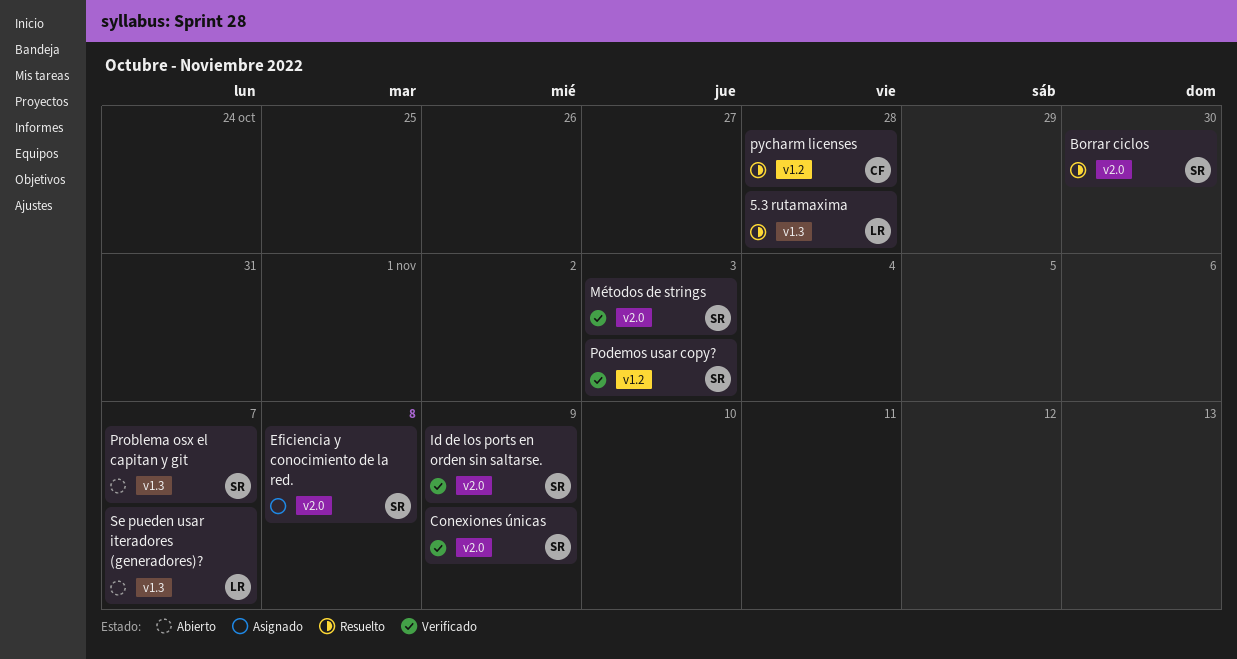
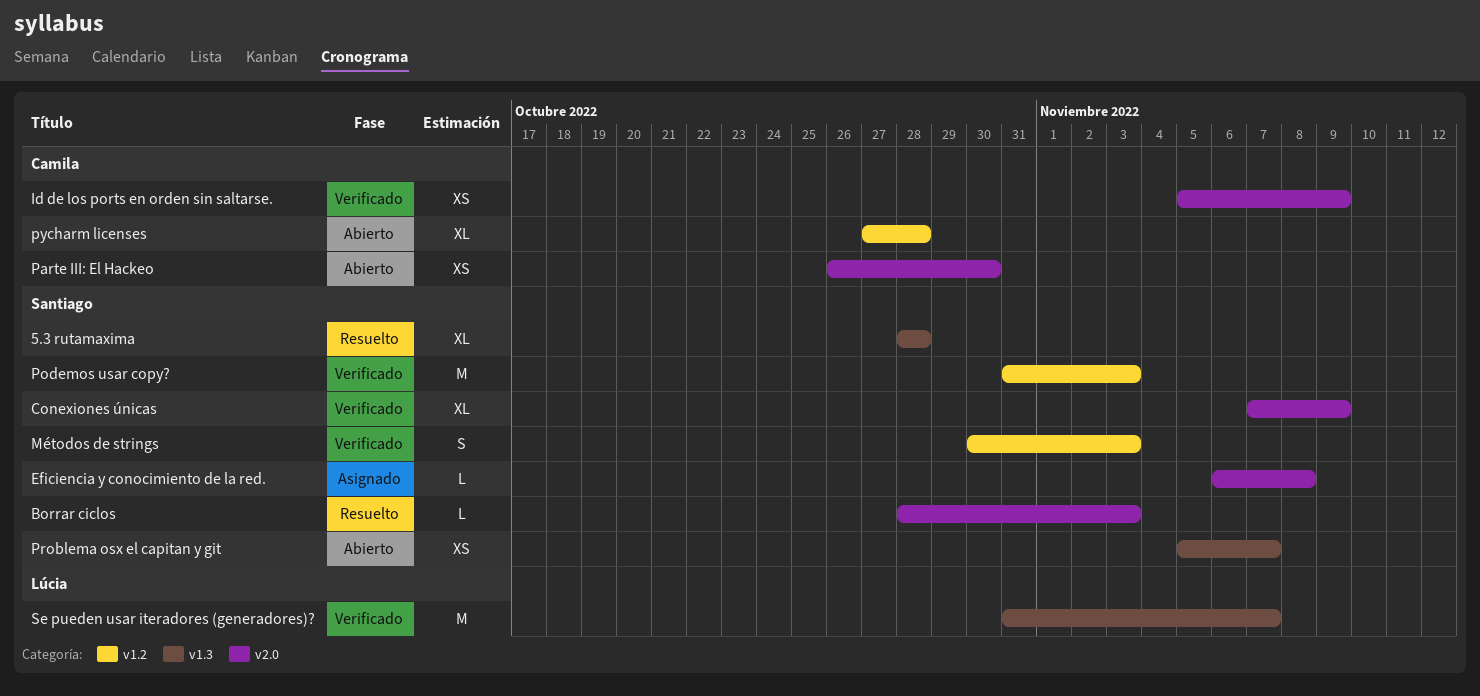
5.3 rutamaxima, owner: Lúcia -> Santiago
Borrar ciclos, due: Oct 30 -> Nov 3
Id de los ports en orden sin saltarse., owner: Santiago -> Camila
Métodos de strings, label: v2.0 -> v1.2
Parte III: El Hackeo: none -> present
pycharm licenses, status: Resuelto -> Abierto
Se pueden usar iteradores (generadores)?, status: Abierto -> Verificado

